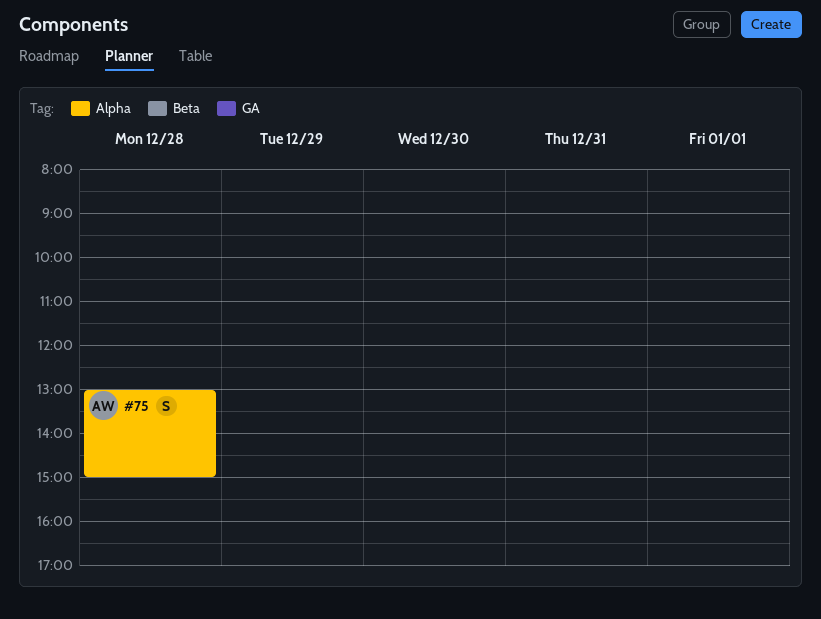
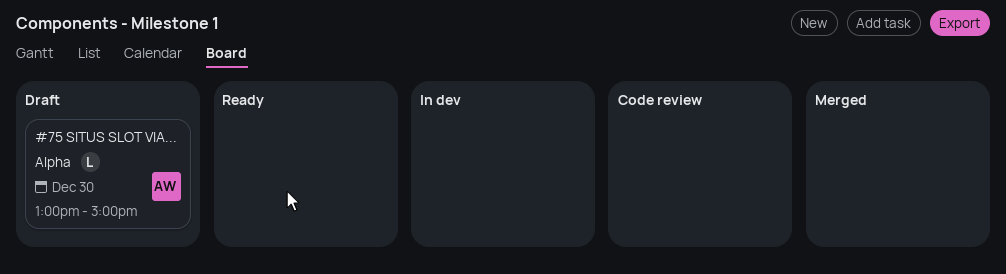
#75, estimate: S -> L
#75, day: Dec 28 -> Dec 30

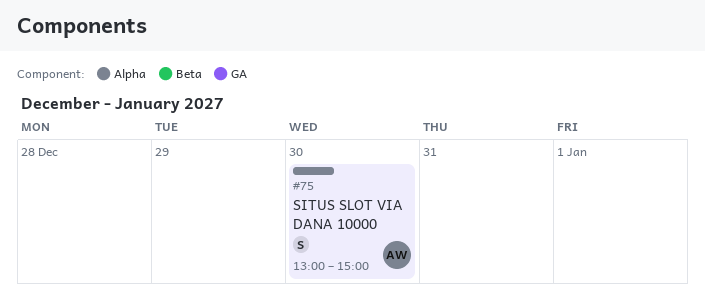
#75, estimate: L -> S

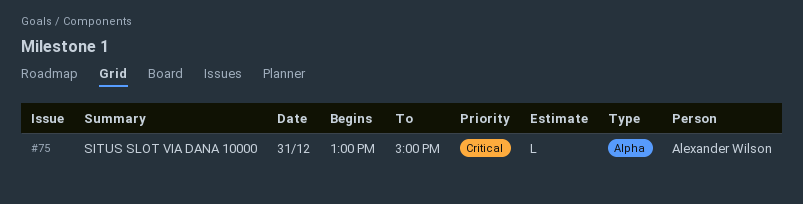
#75, estimate: S -> L
#75, day: Dec 30 -> Dec 31

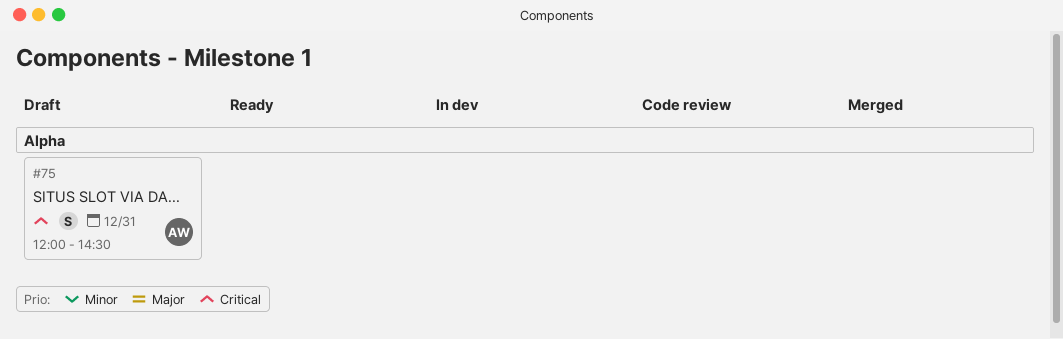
#75, estimate: L -> S
#75, begins: 13:00 -> 12:00
#75, ends: 15:00 -> 14:30

